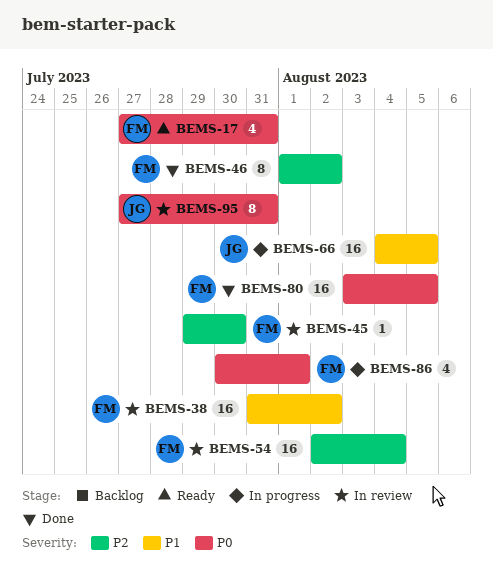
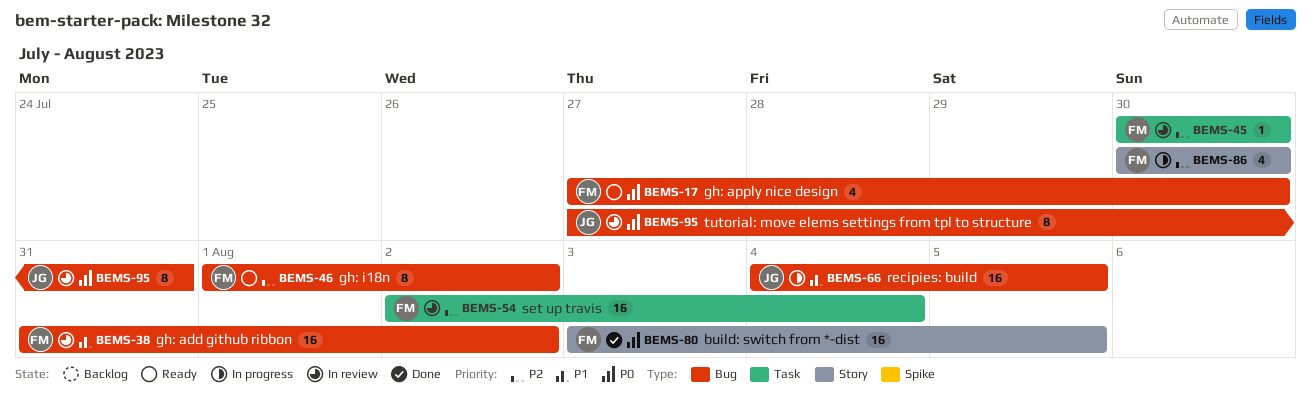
BEMS-17, due: Jul 31 -> Jul 30
BEMS-45, start: Jul 29 -> Jul 30
BEMS-46, status: Done -> Ready
BEMS-86, priority: P0 -> P2
BEMS-86, due: Aug 1 -> Jul 30

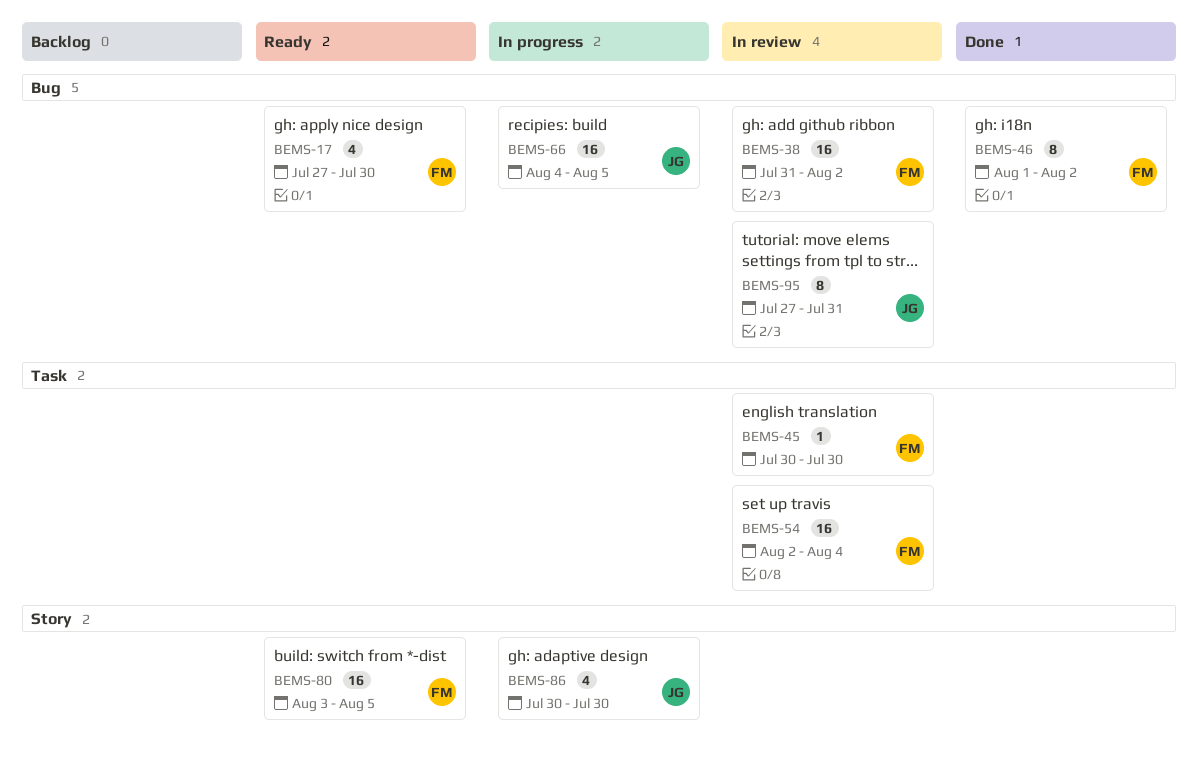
BEMS-46, status: Ready -> Done
BEMS-80, status: Done -> Ready
BEMS-86, owner: FM -> JG

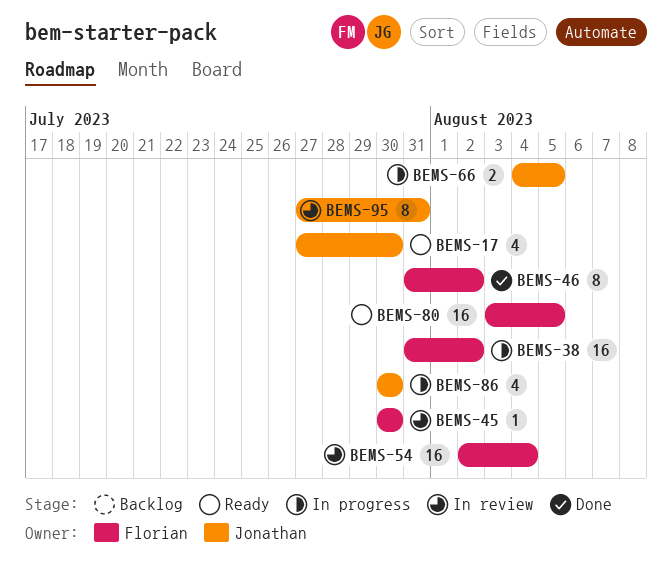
BEMS-17, owner: Florian -> Jonathan
BEMS-38, status: In review -> In progress
BEMS-46, start: Aug 1 -> Jul 31
BEMS-66, estimate: 16 -> 2

